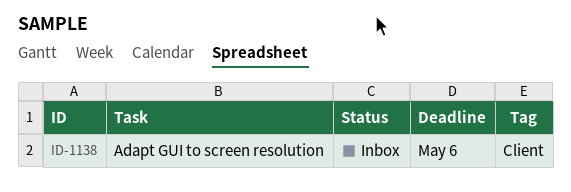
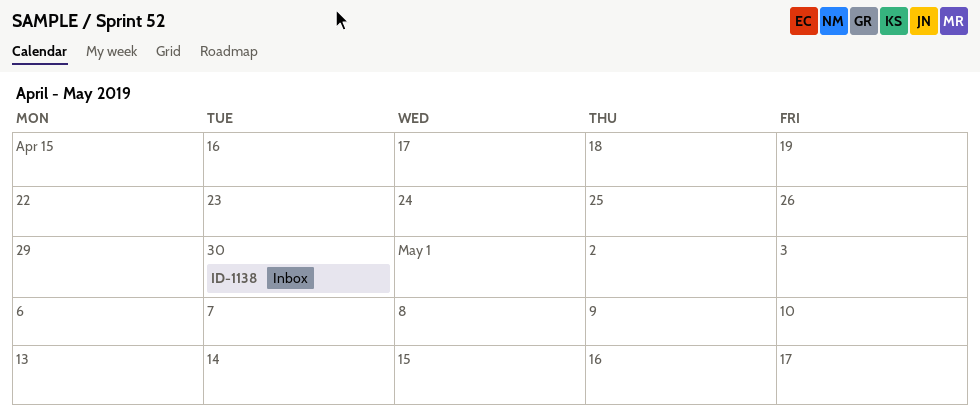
ID-1138, due: May 6 -> Apr 30

